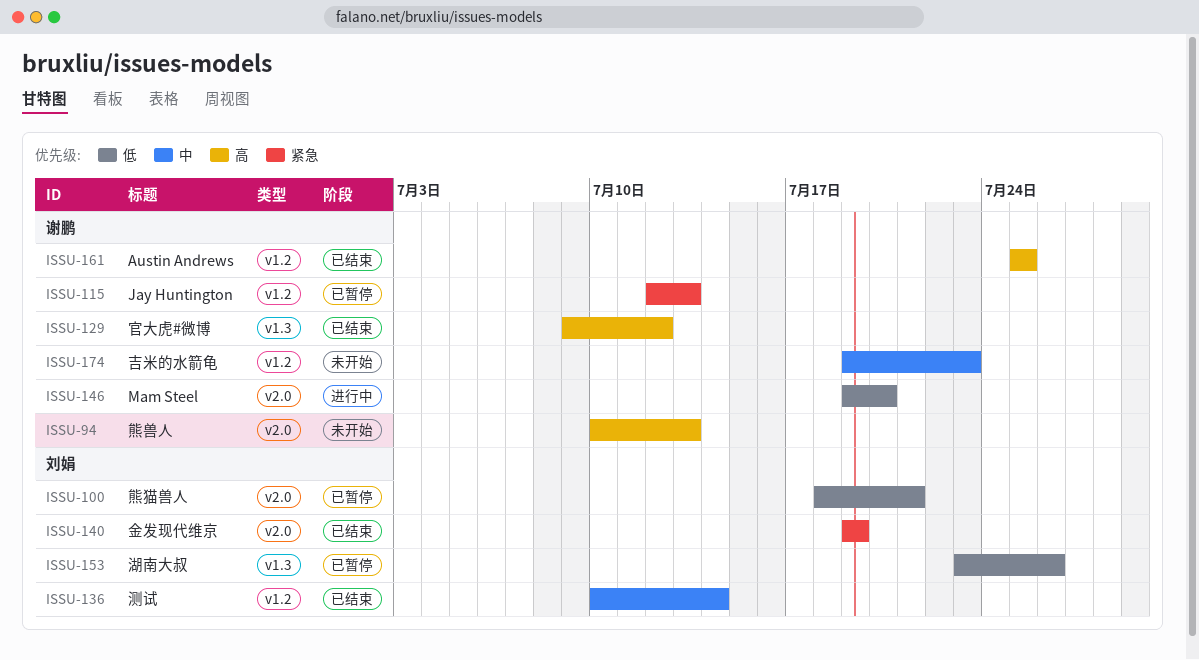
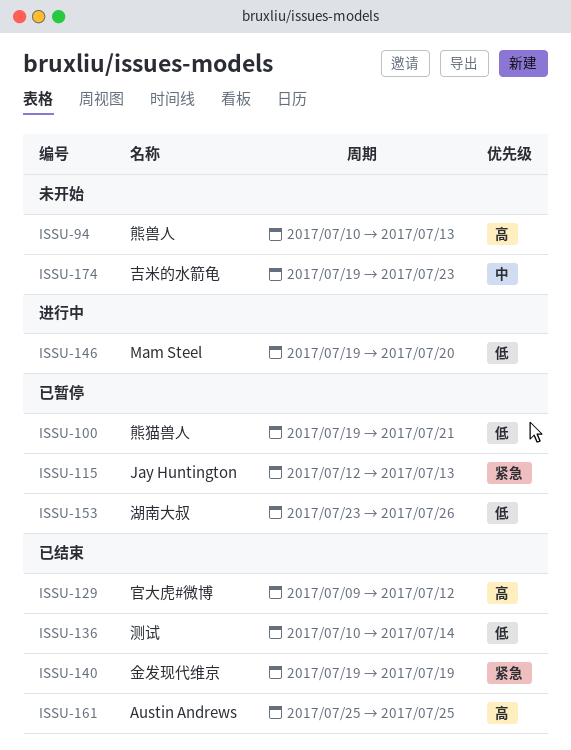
ISSU-100, start: Jul 18 -> Jul 19
ISSU-136, priority: 中 -> 低

